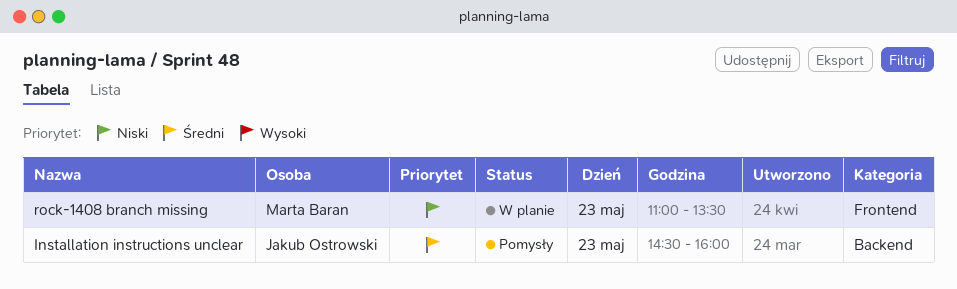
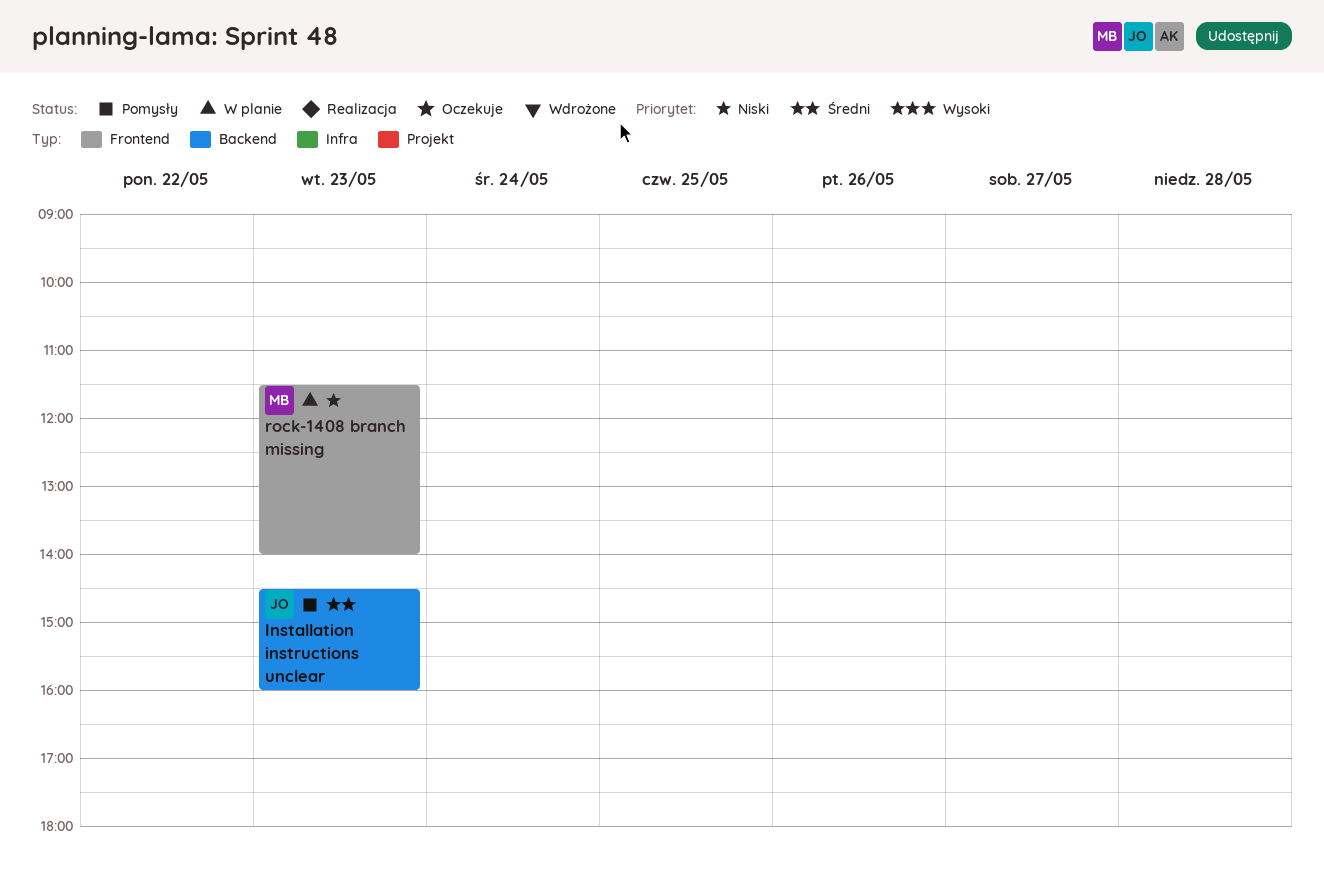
rock-1408 branch missing, begins: 11:00 -> 11:30
rock-1408 branch missing, ends: 13:30 -> 14:00

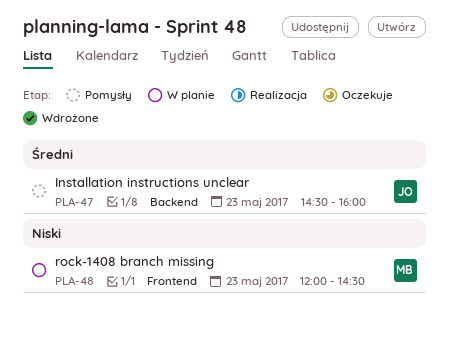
rock-1408 branch missing, begins: 11:30 -> 12:00
rock-1408 branch missing, ends: 14:00 -> 14:30

